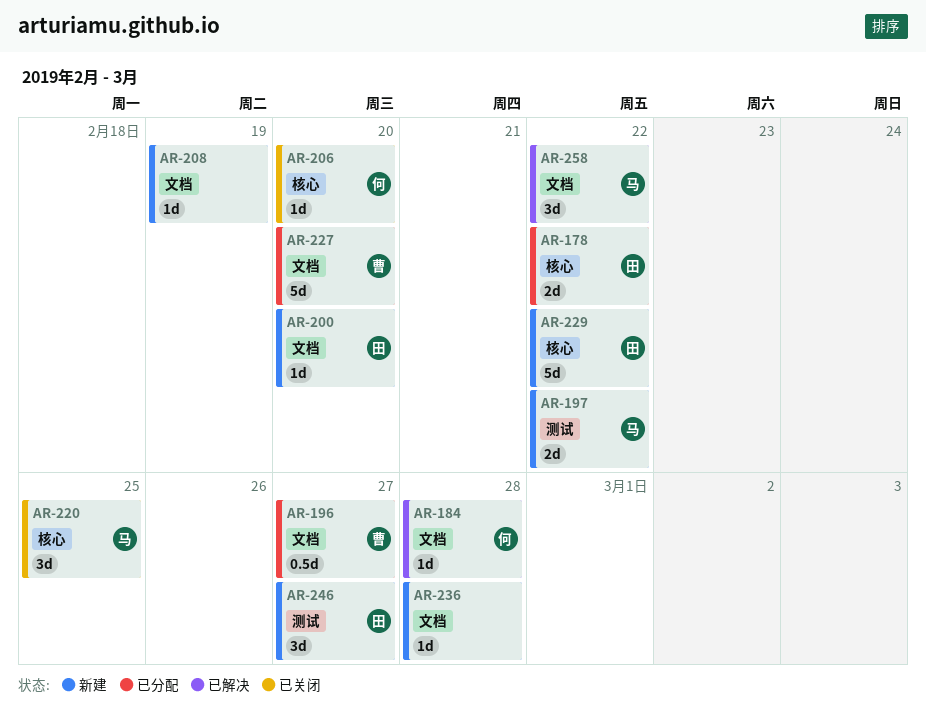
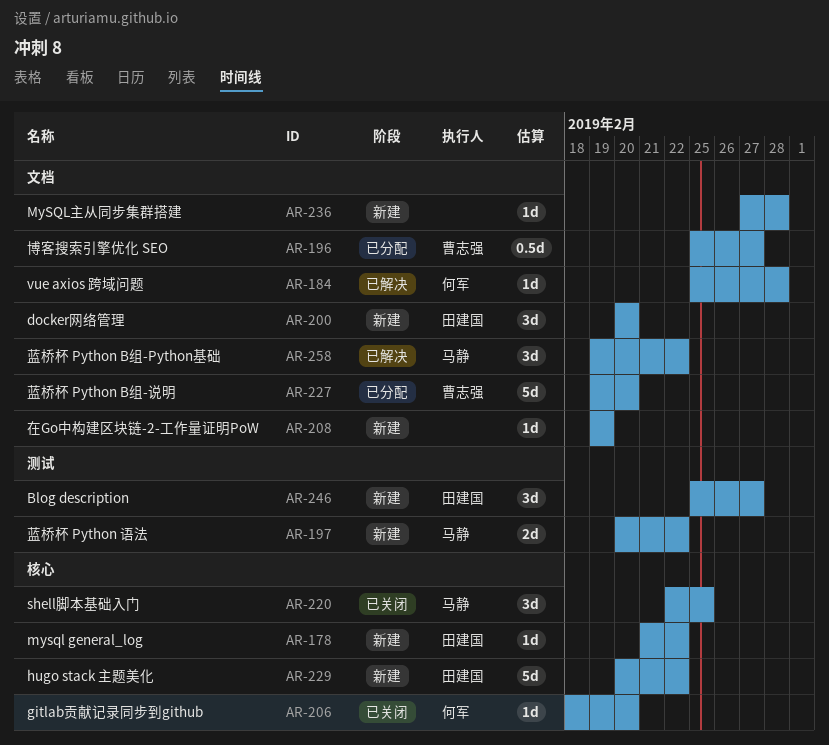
AR-178, status: 已分配 -> 新建
AR-178, estimate: 2d -> 1d
AR-200, estimate: 1d -> 3d

